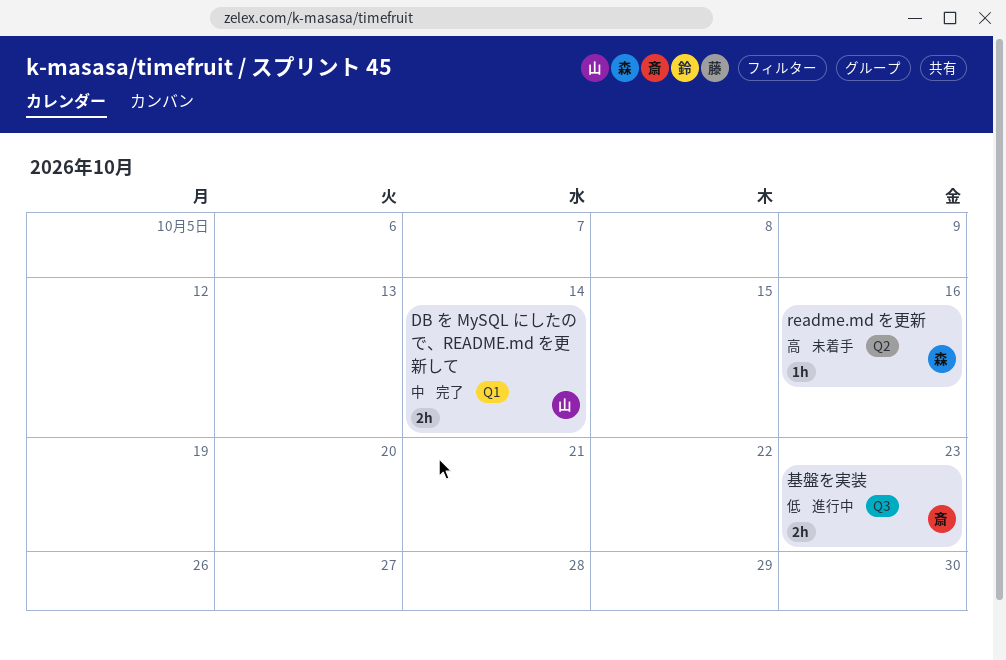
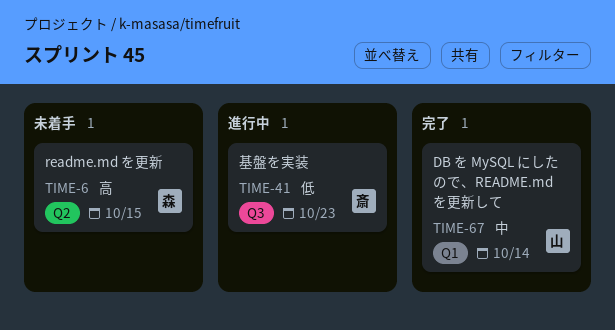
readme.md を更新, due: Oct 16 -> Oct 15

